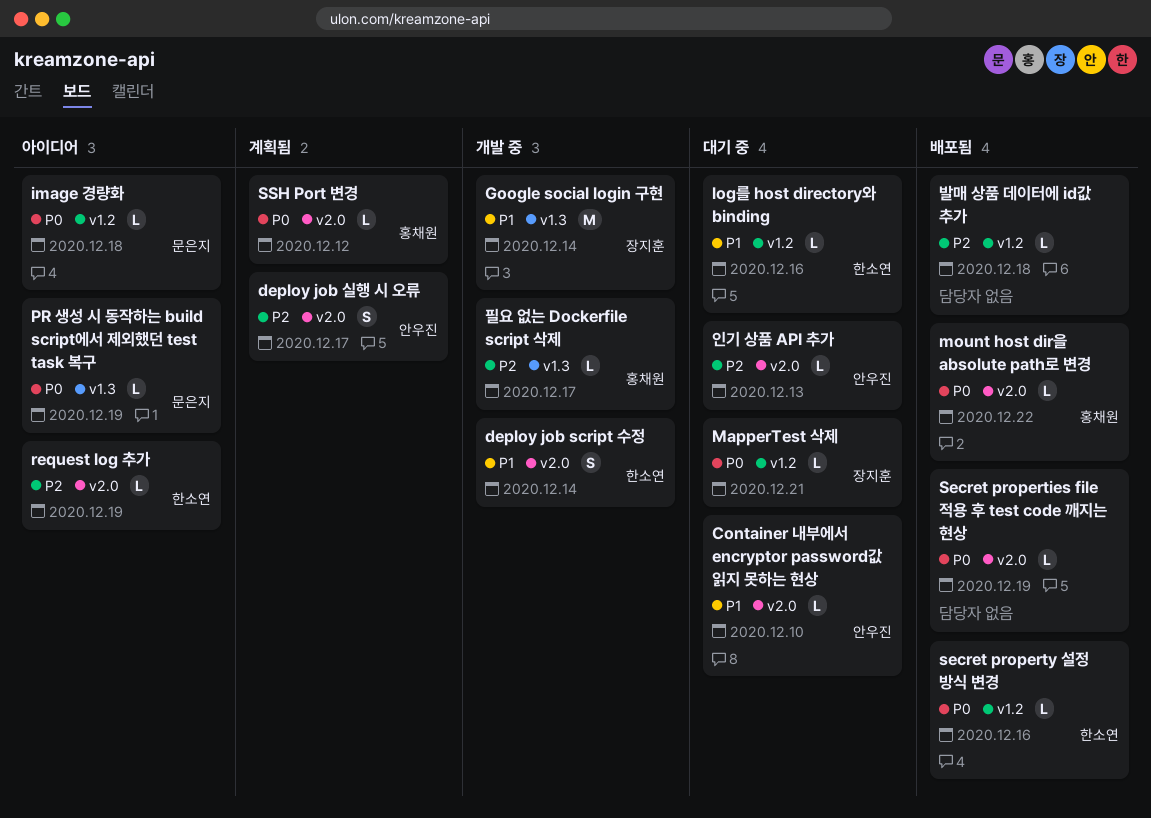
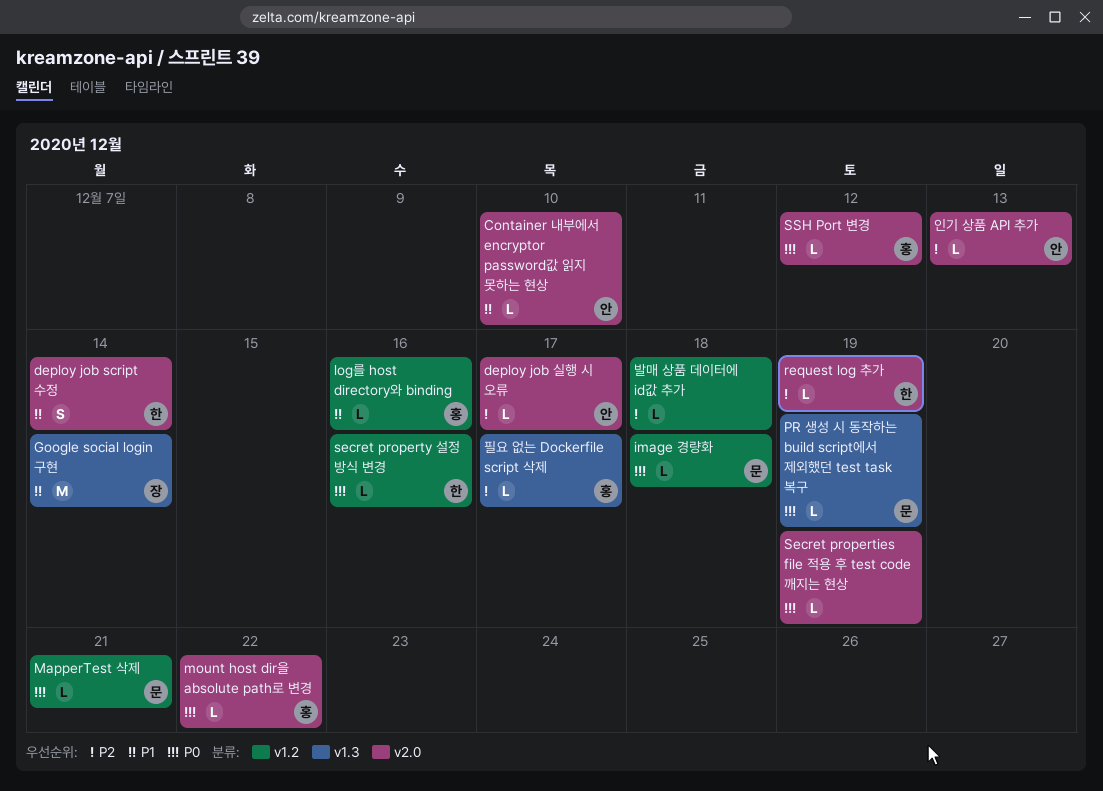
deploy job 실행 시 오류, estimate: S -> L
log를 host directory와 binding, owner: 한소연 -> 홍채원
MapperTest 삭제, owner: 장지훈 -> 문은지

